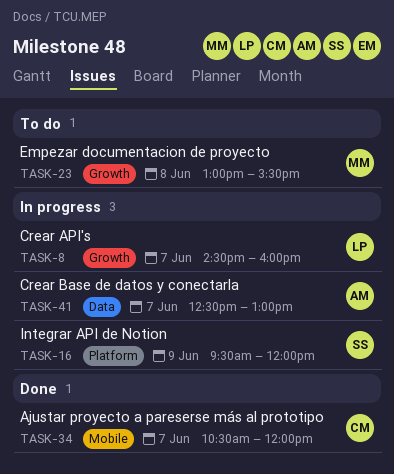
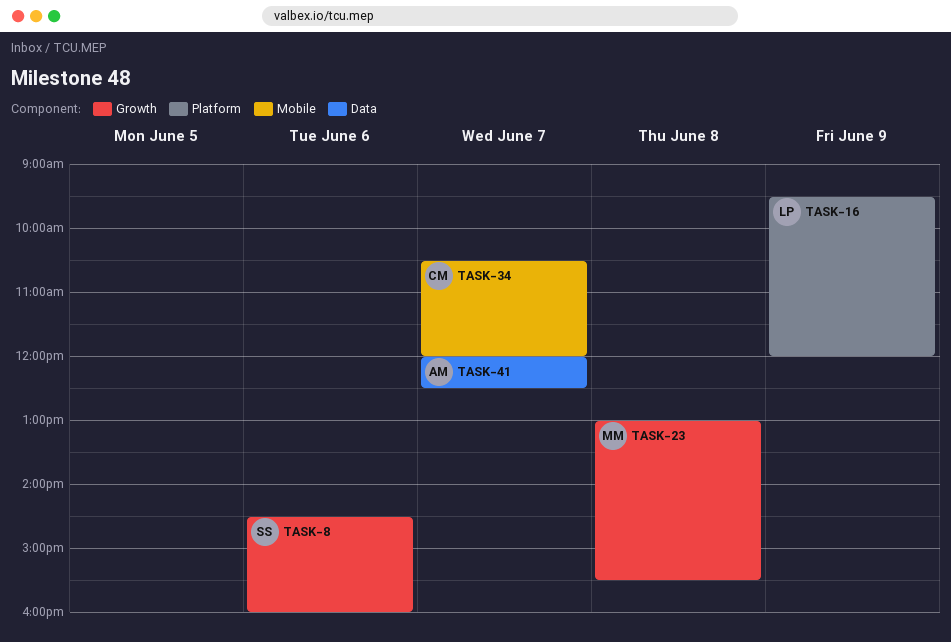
TASK-8, owner: LP -> SS
TASK-8, day: Jun 7 -> Jun 6
TASK-16, owner: SS -> LP
TASK-41, begins: 12:30 -> 12:00
TASK-41, ends: 13:00 -> 12:30

